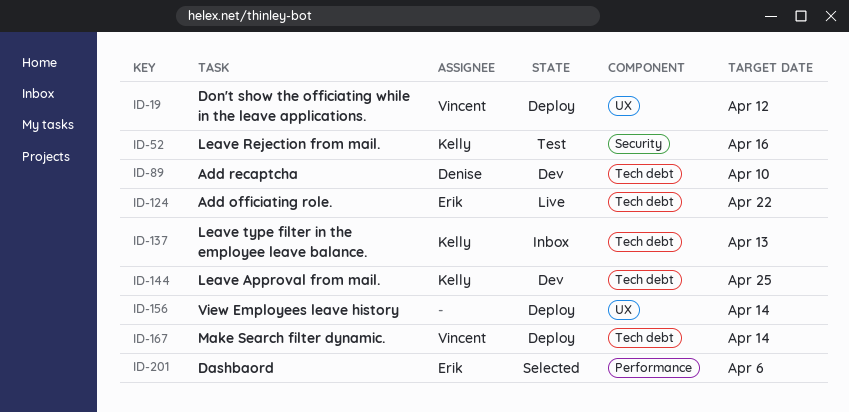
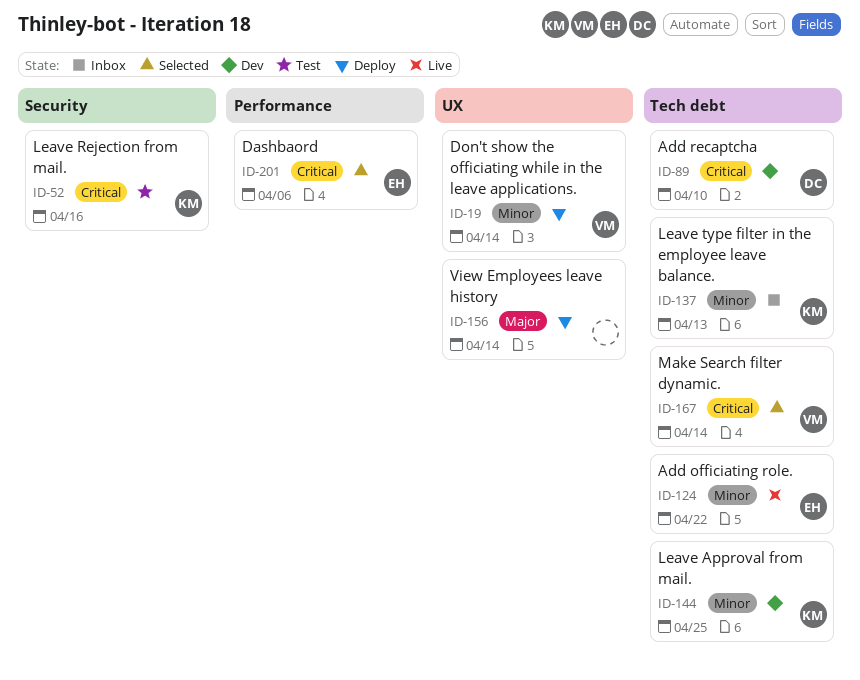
ID-19, due: Apr 12 -> Apr 14
ID-167, status: Deploy -> Selected

